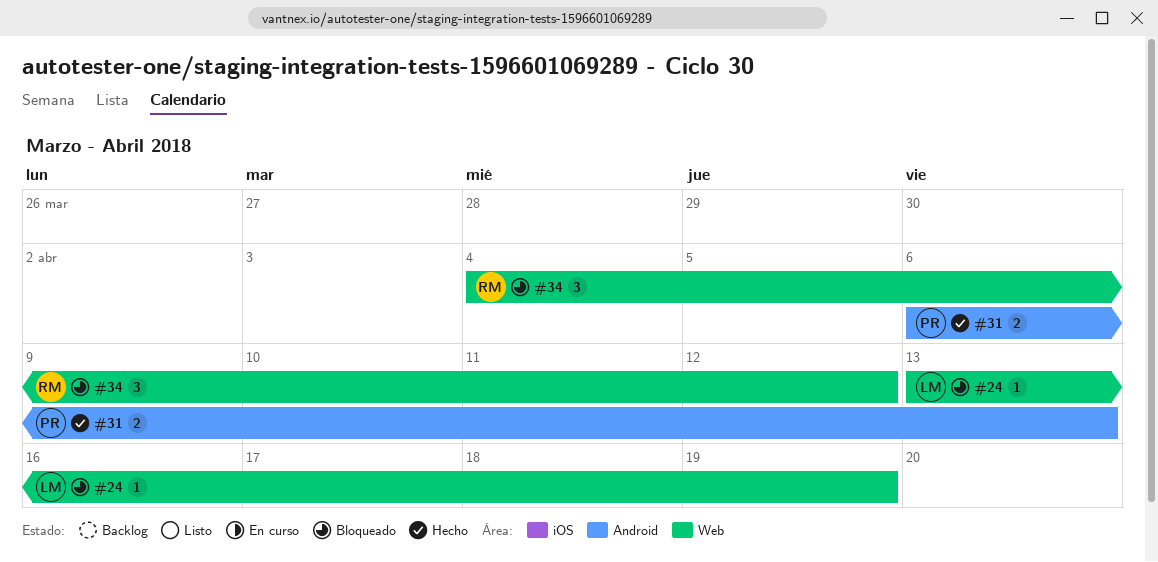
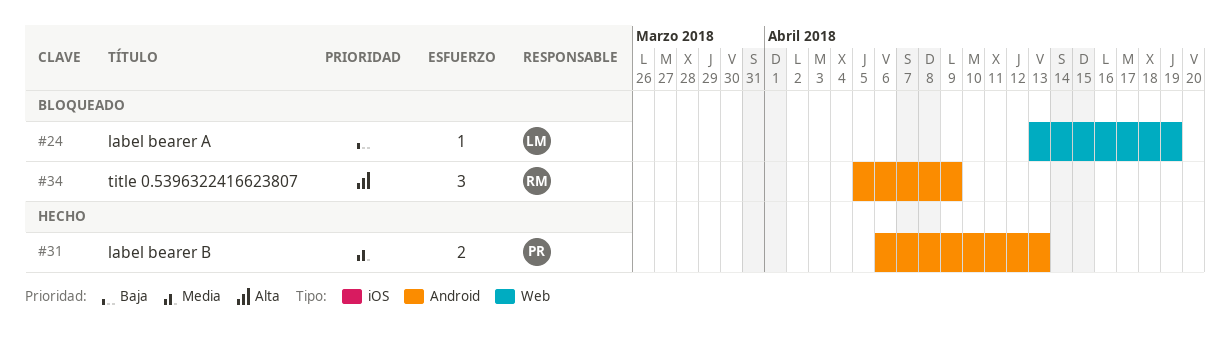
#34, label: Web -> Android
#34, start: Apr 4 -> Apr 5
#34, due: Apr 12 -> Apr 9

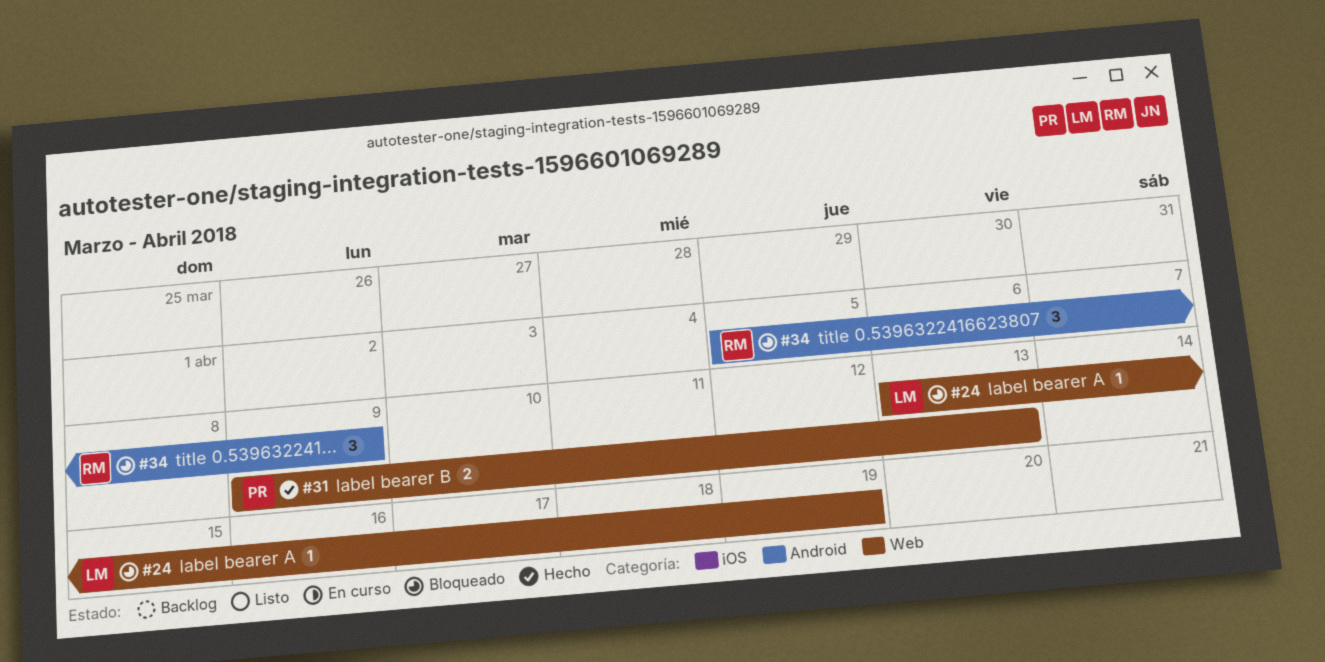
#31, label: Android -> Web
#31, start: Apr 6 -> Apr 9

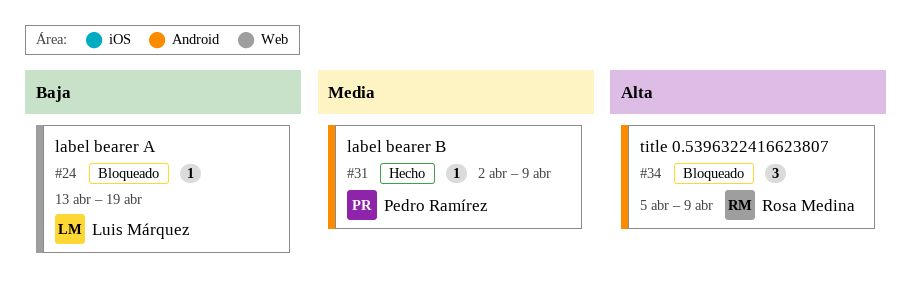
#31, label: Web -> Android
#31, estimate: 2 -> 1
#31, start: Apr 9 -> Apr 2
#31, due: Apr 13 -> Apr 9

